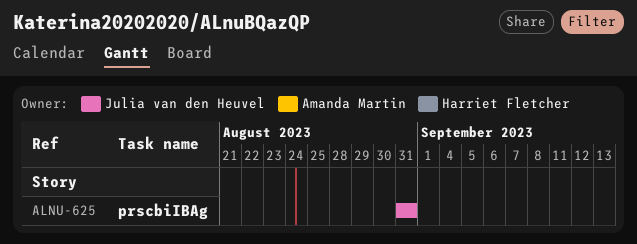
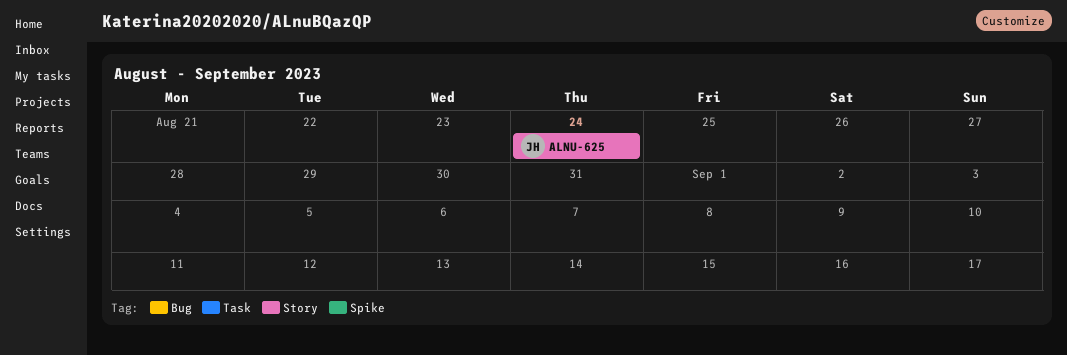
ALNU-625, start: Aug 31 -> Aug 24
ALNU-625, due: Aug 31 -> Aug 24

